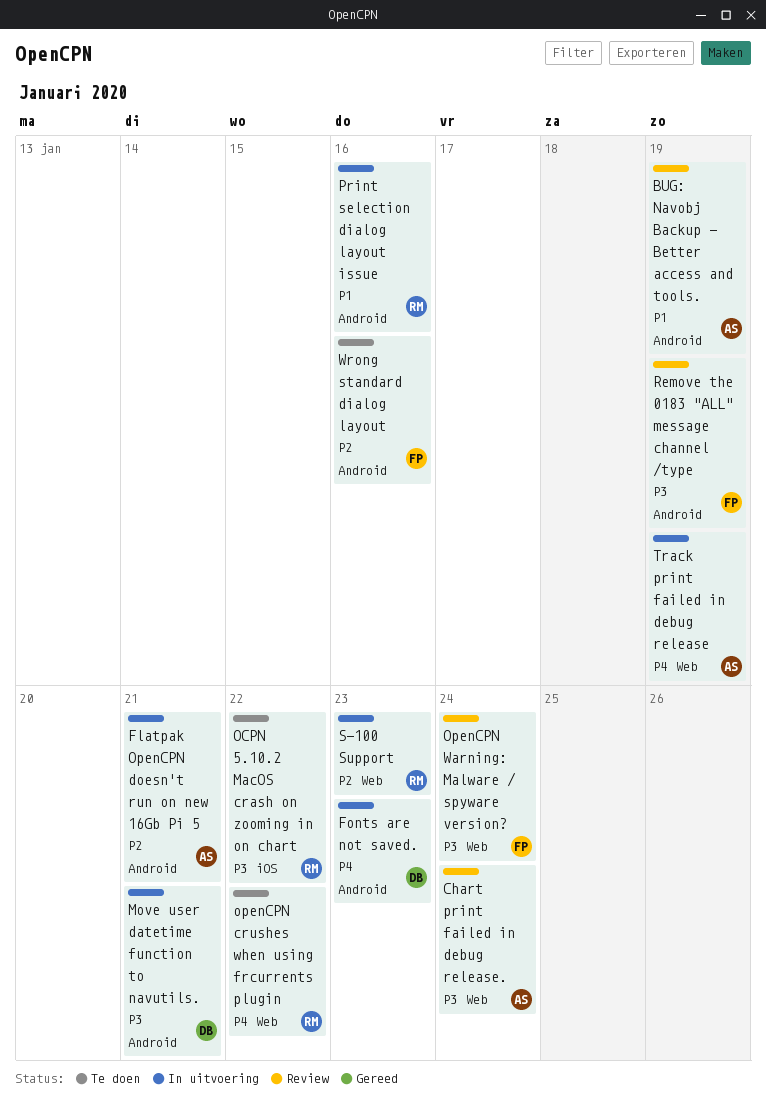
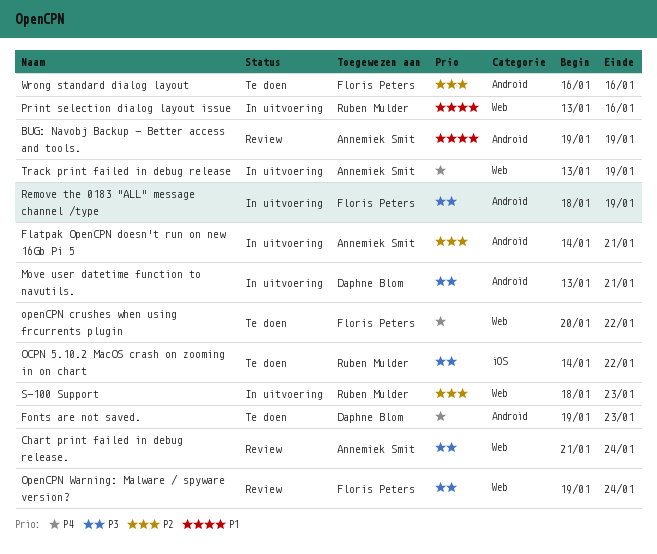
Fonts are not saved., status: In uitvoering -> Te doen
openCPN crushes when using frcurrents plugin, owner: Ruben Mulder -> Floris Peters
Print selection dialog layout issue, label: Android -> Web
Remove the 0183 "ALL" message channel /type, status: Review -> In uitvoering

